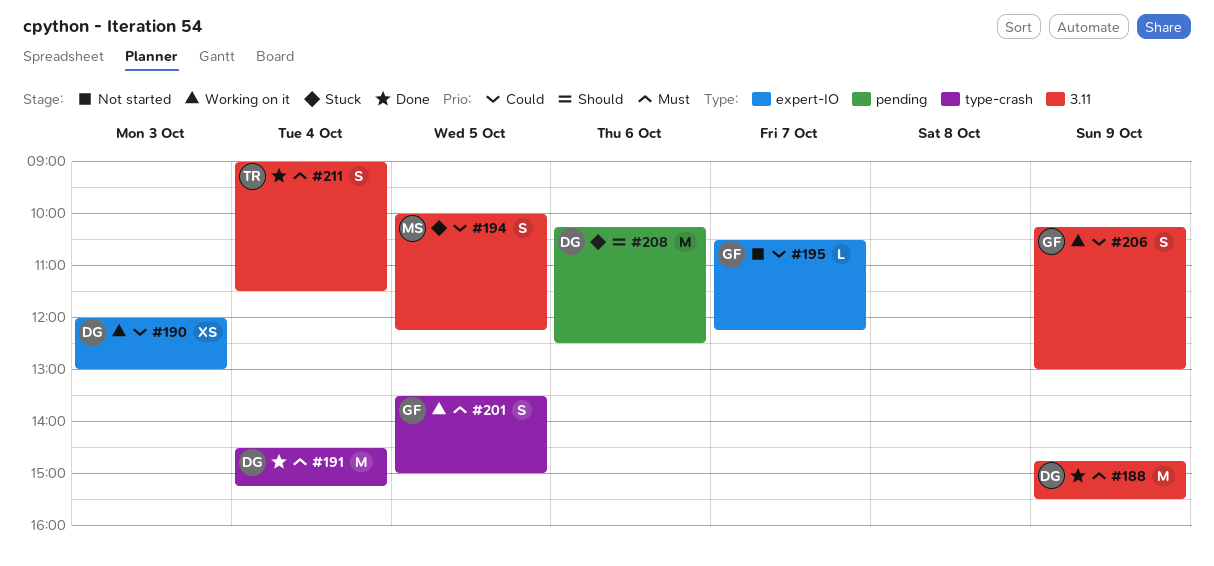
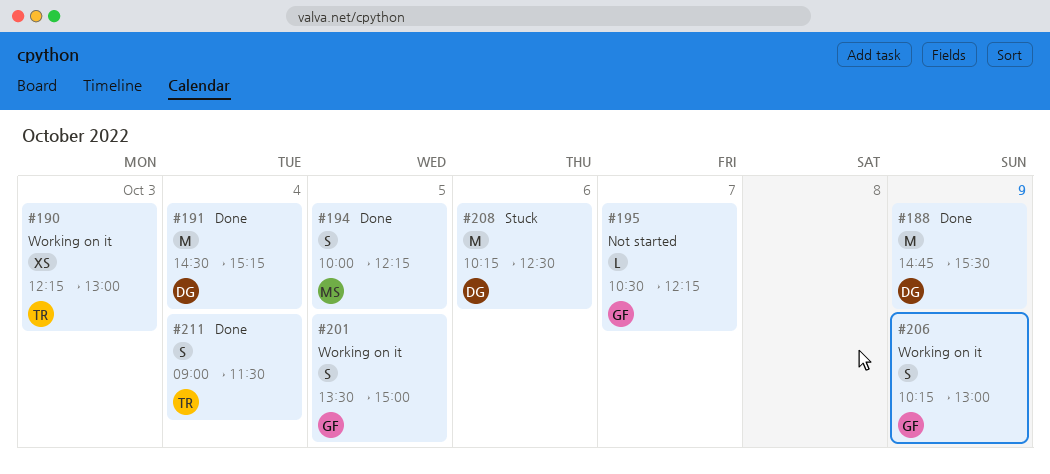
#190, owner: DG -> TR
#190, begins: 12:00 -> 12:15
#194, status: Stuck -> Done

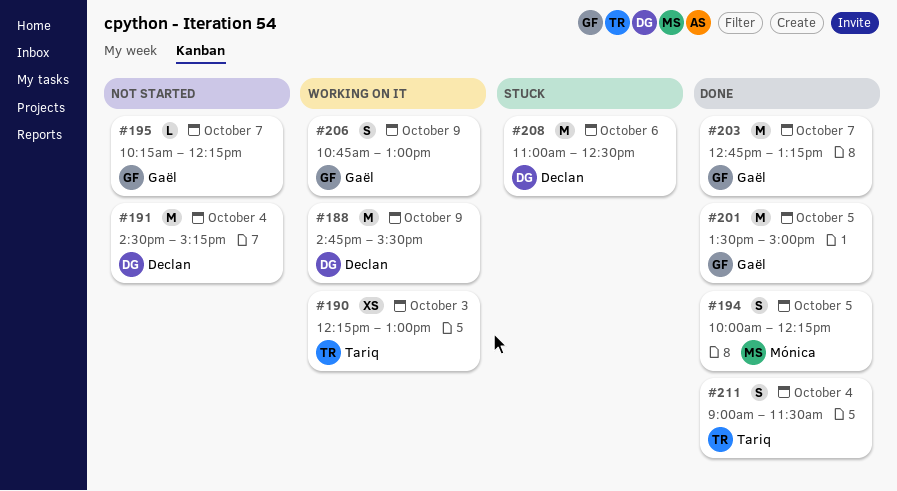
#188, status: Done -> Working on it
#191, status: Done -> Not started
#195, begins: 10:30 -> 10:15
#201, status: Working on it -> Done
#201, estimate: S -> M
#203: none -> present
#206, begins: 10:15 -> 10:45
#208, begins: 10:15 -> 11:00

